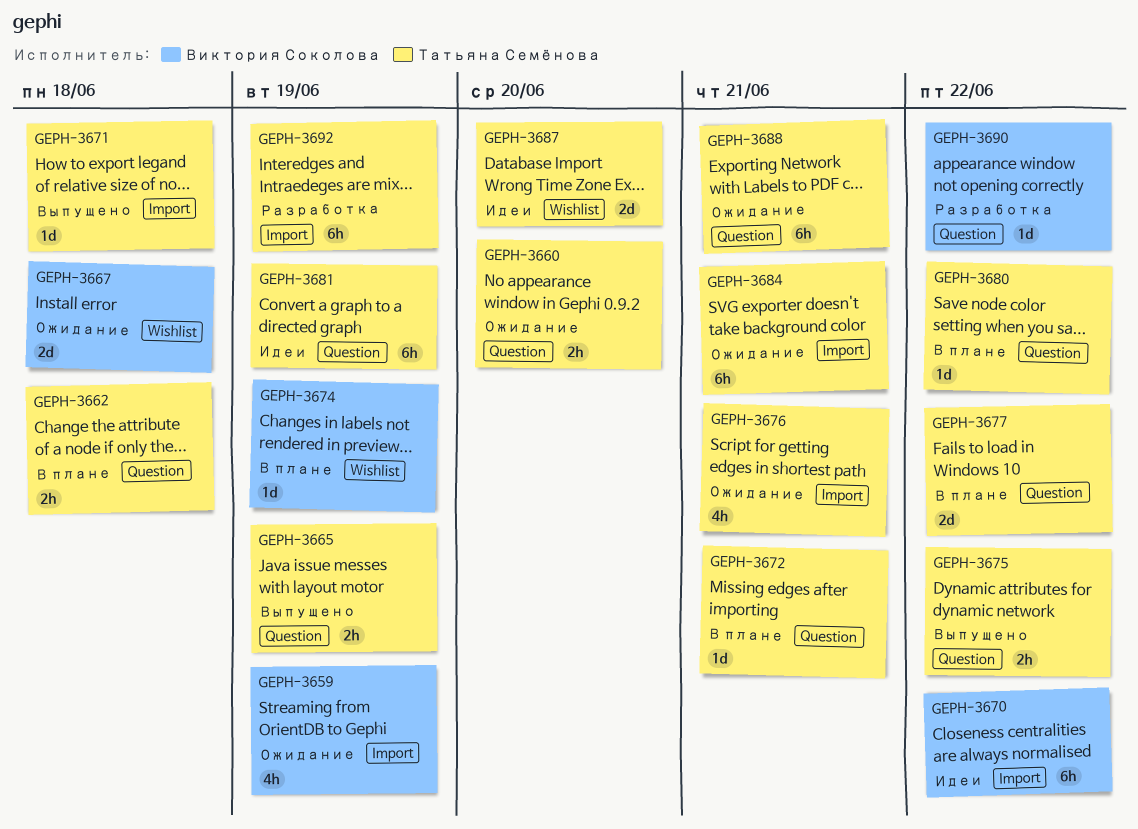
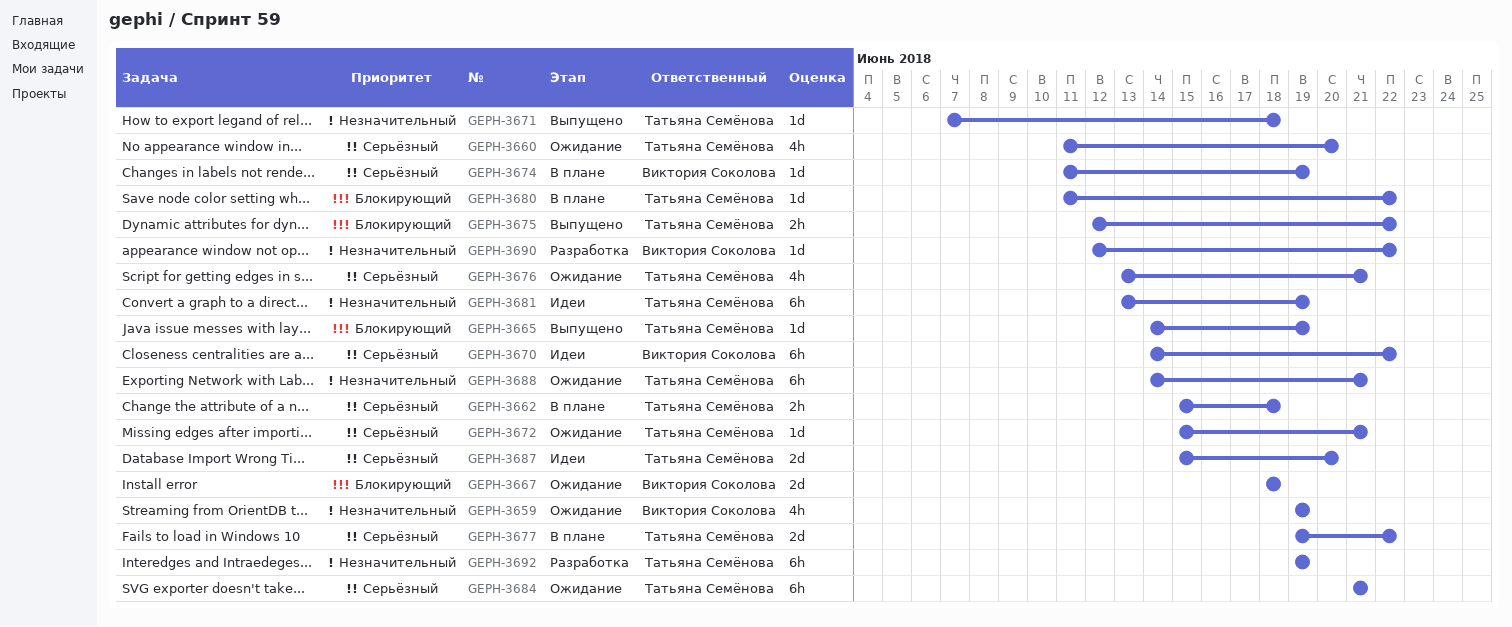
GEPH-3660, estimate: 2h -> 4h
GEPH-3665, estimate: 2h -> 1d
GEPH-3672, status: В плане -> Ожидание

